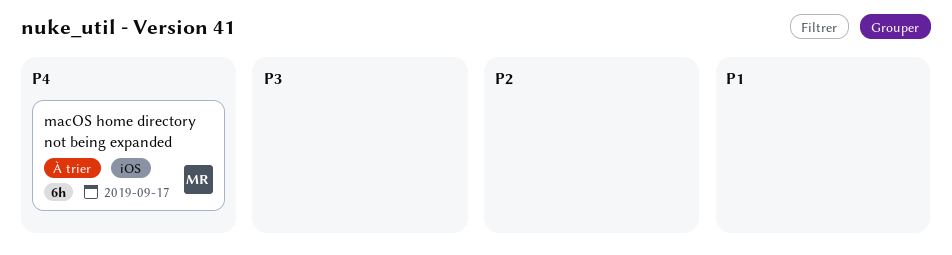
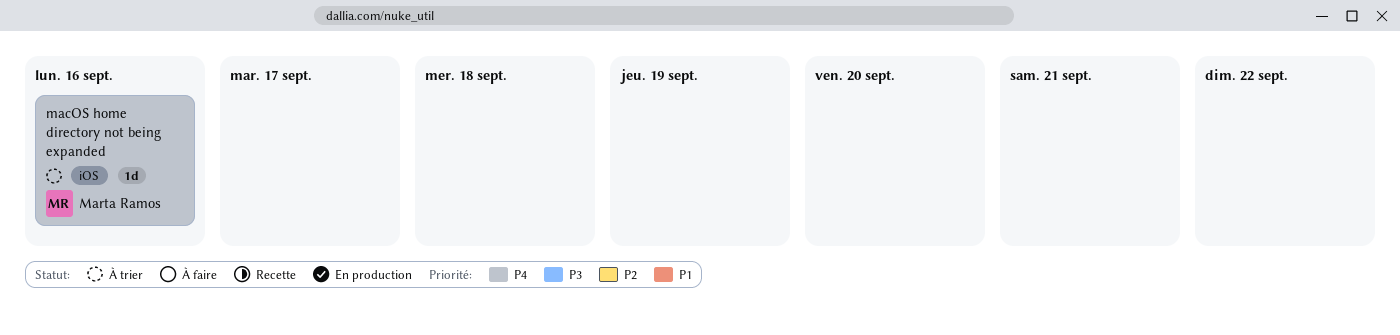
macOS home directory not being expanded, estimate: 6h -> 1d
macOS home directory not being expanded, due: Sep 17 -> Sep 16

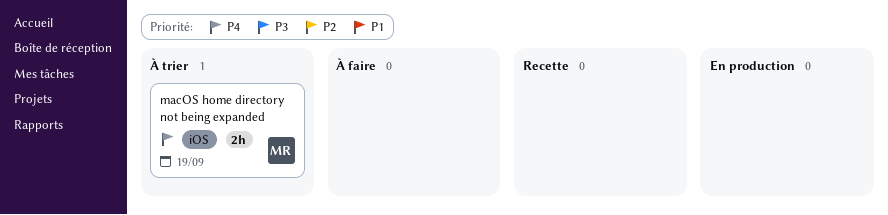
macOS home directory not being expanded, estimate: 1d -> 2h
macOS home directory not being expanded, due: Sep 16 -> Sep 19

